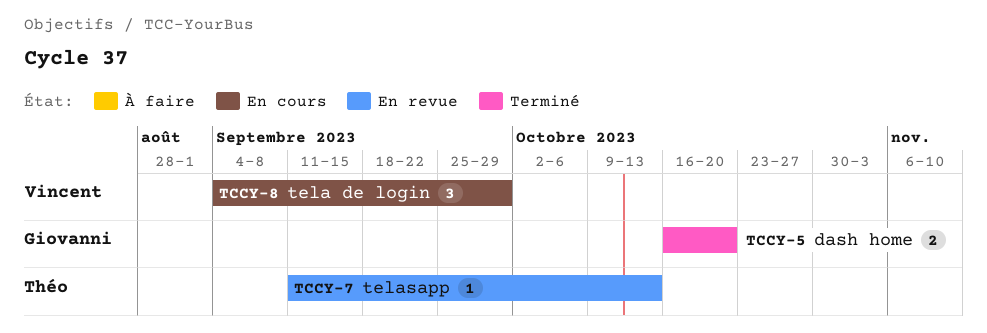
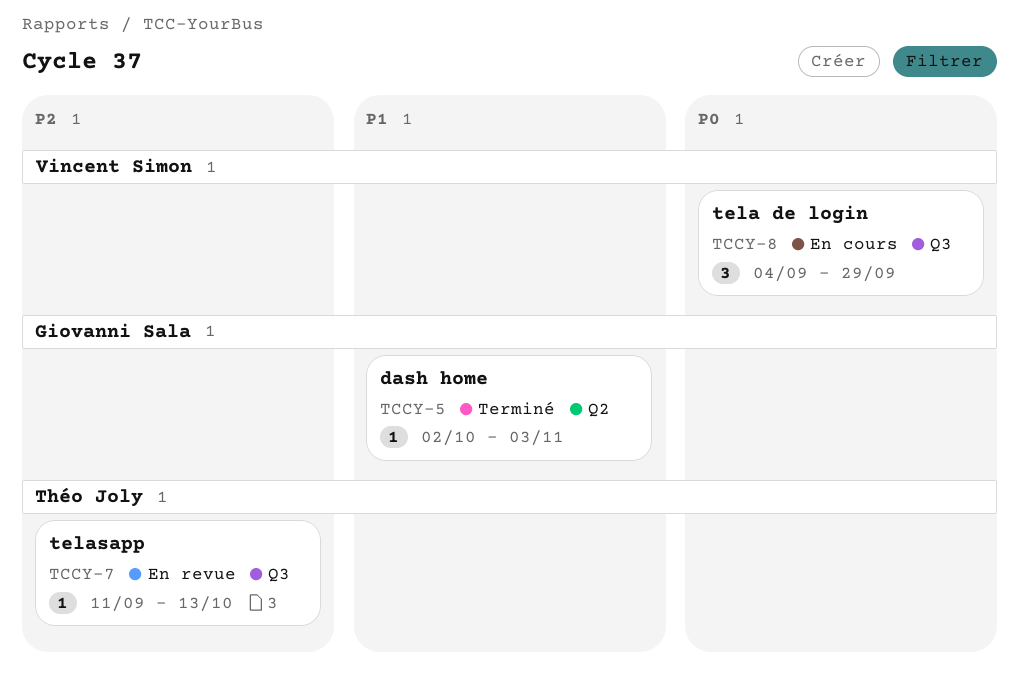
TCCY-5, estimate: 2 -> 1
TCCY-5, start: Oct 16 -> Oct 2
TCCY-5, due: Oct 20 -> Nov 3

